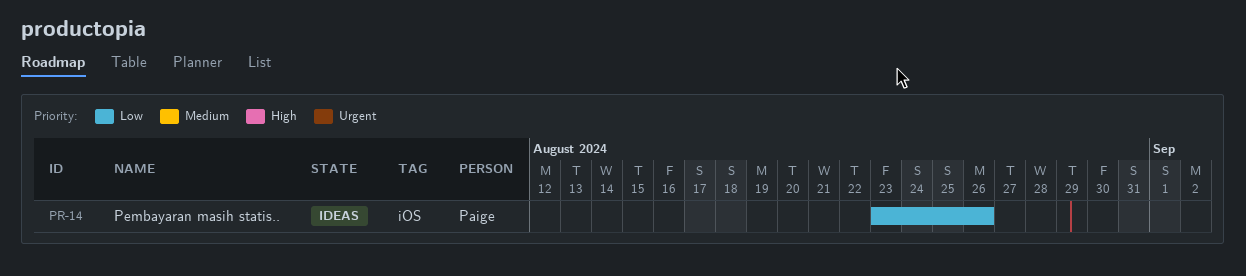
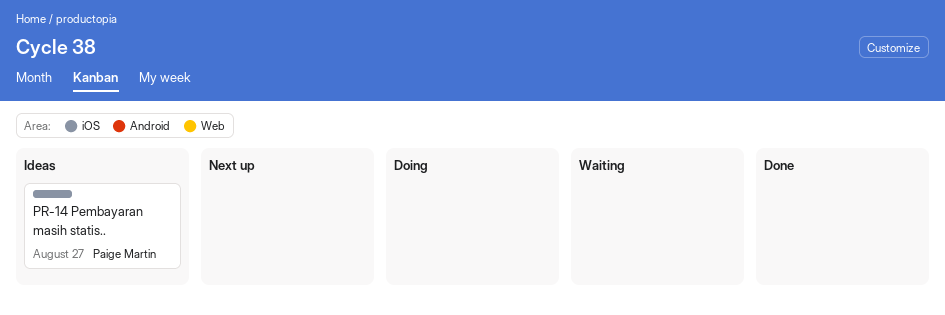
PR-14, due: Aug 26 -> Aug 27

